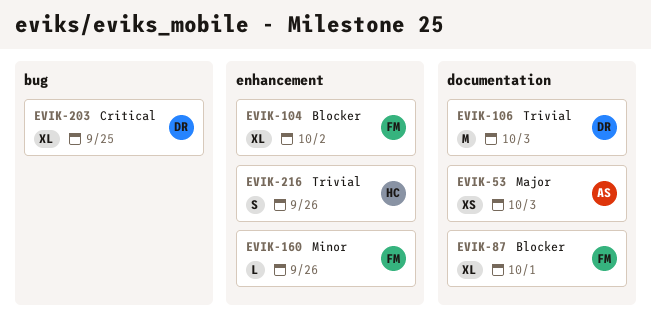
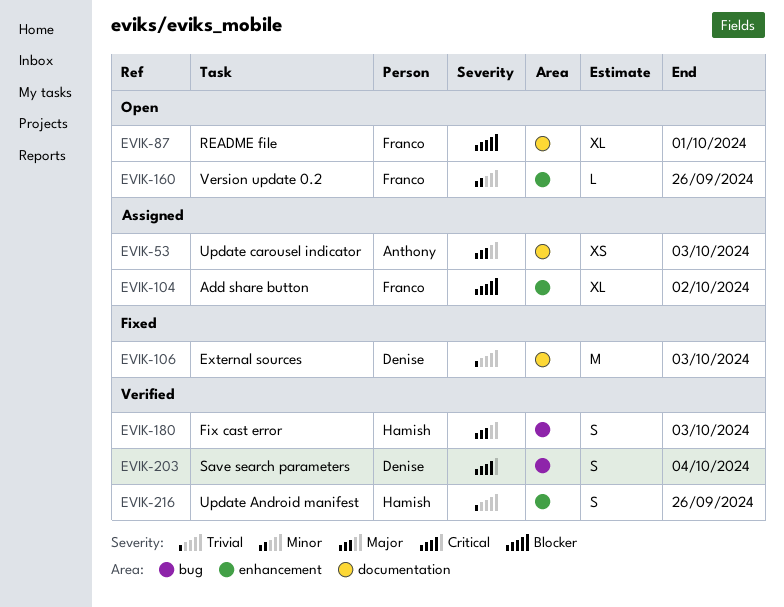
EVIK-180: none -> present
EVIK-203, estimate: XL -> S
EVIK-203, due: Sep 25 -> Oct 4

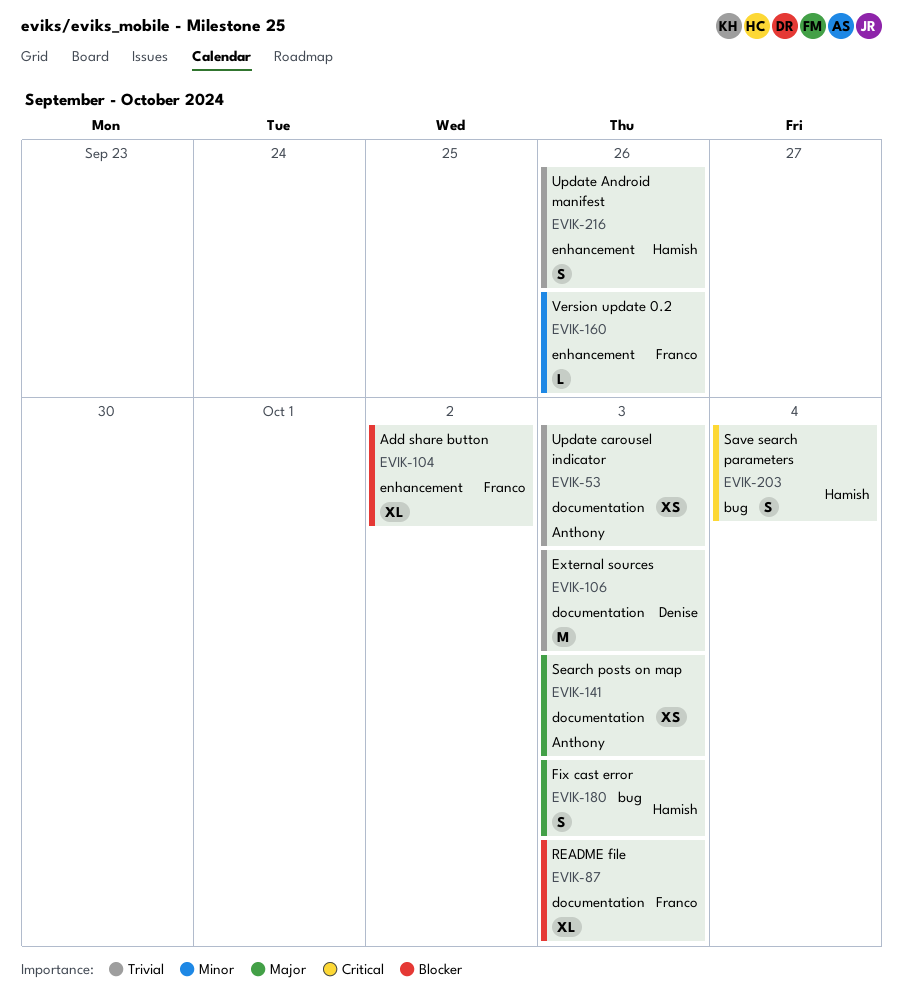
EVIK-53, priority: Major -> Trivial
EVIK-87, due: Oct 1 -> Oct 3
EVIK-141: none -> present
EVIK-203, owner: Denise -> Hamish

